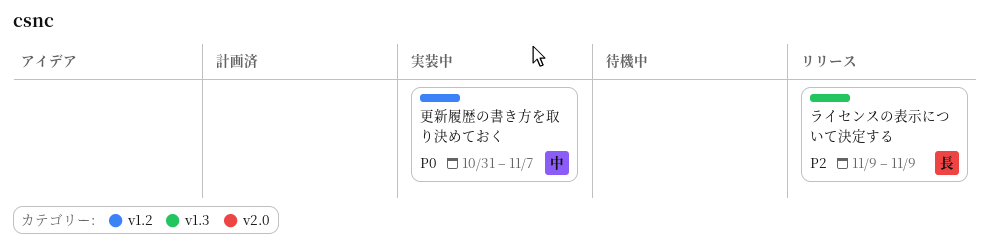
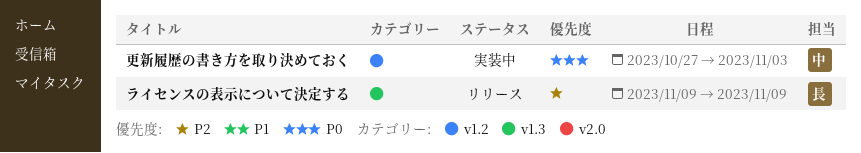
更新履歴の書き方を取り決めておく, start: Oct 31 -> Oct 27
更新履歴の書き方を取り決めておく, due: Nov 7 -> Nov 3

